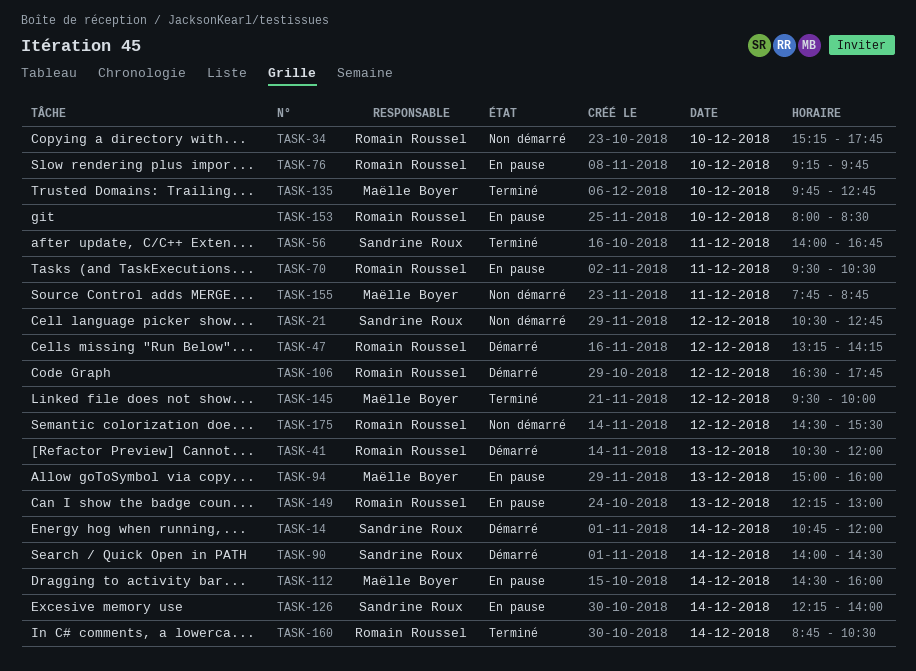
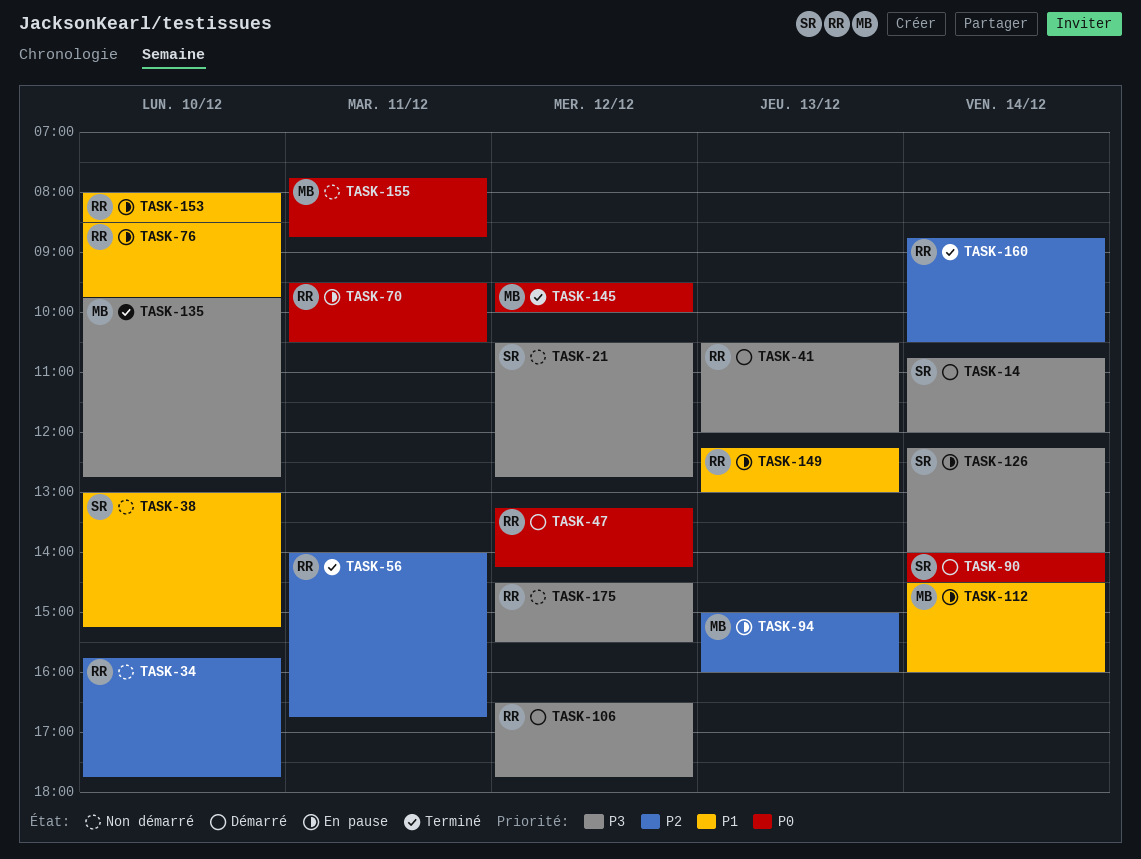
TASK-34, begins: 15:15 -> 15:45
TASK-38: none -> present
TASK-56, owner: Sandrine Roux -> Romain Roussel
TASK-76, begins: 09:15 -> 08:30

